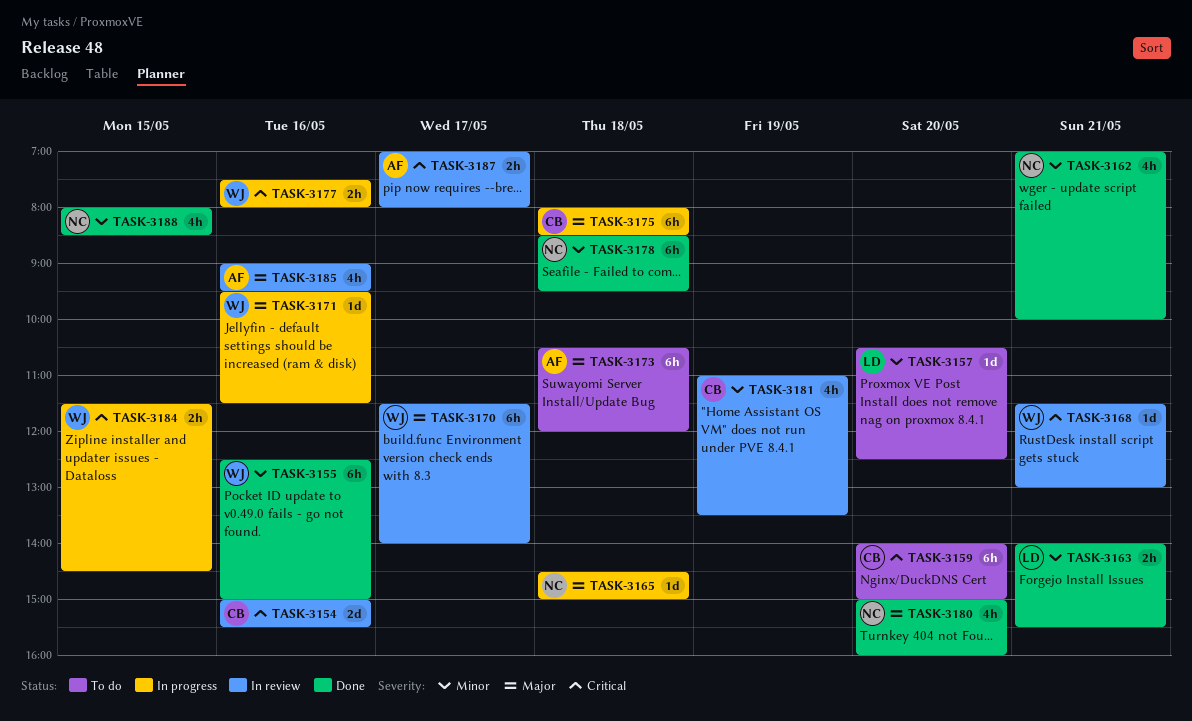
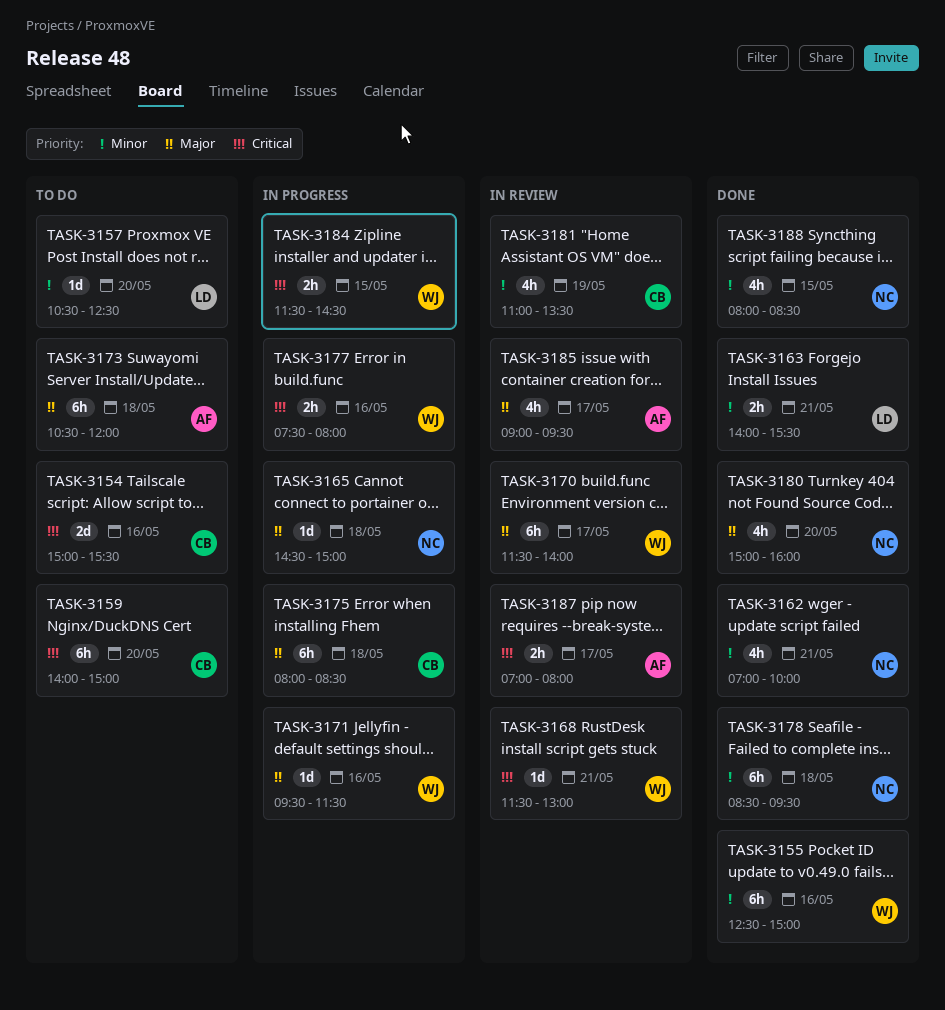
TASK-3154, status: In review -> To do
TASK-3185, day: May 16 -> May 17

